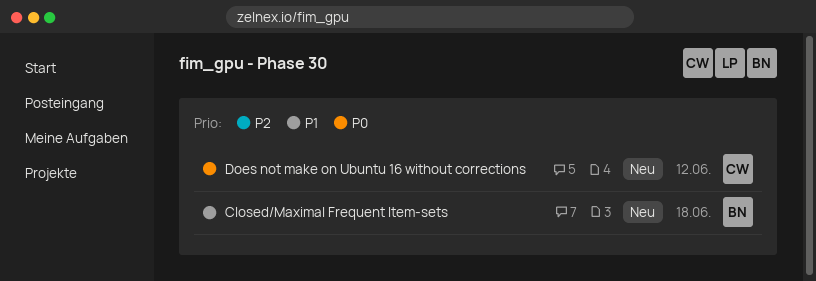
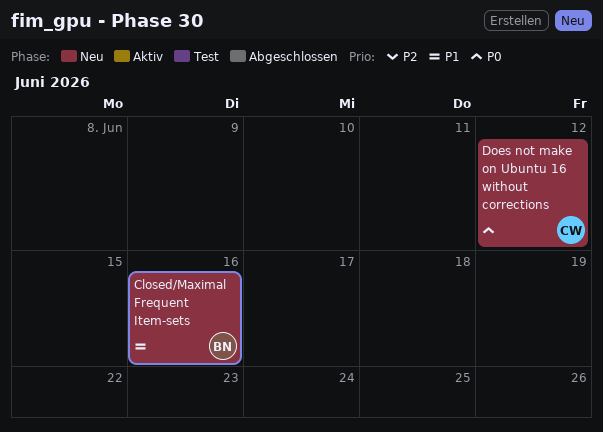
Closed/Maximal Frequent Item-sets, due: Jun 18 -> Jun 16

